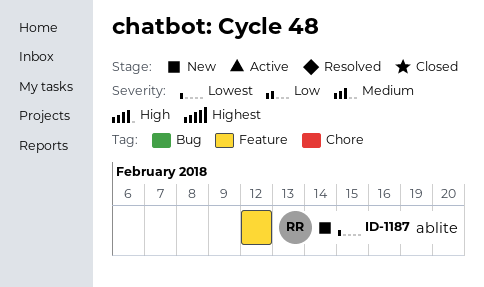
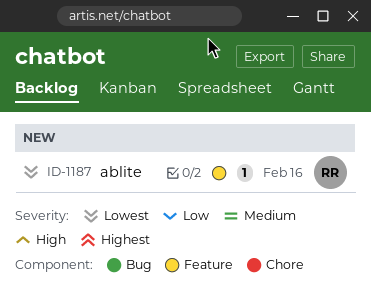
ID-1187, due: Feb 12 -> Feb 16

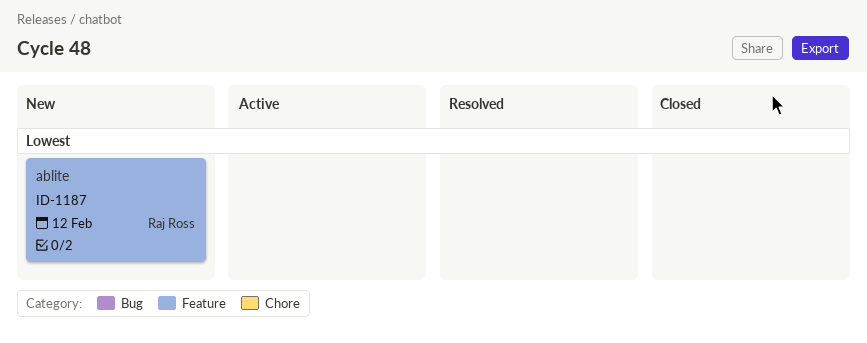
ID-1187, due: Feb 16 -> Feb 12

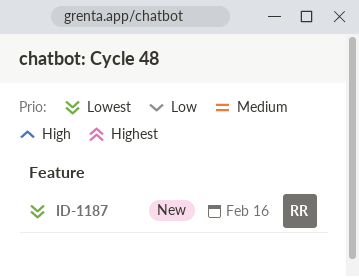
ID-1187, due: Feb 12 -> Feb 16

